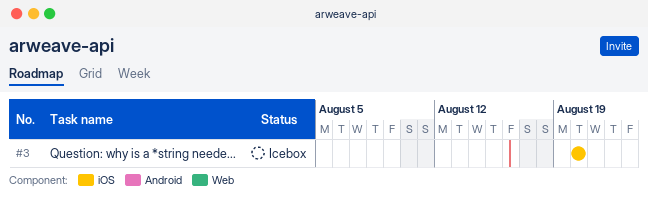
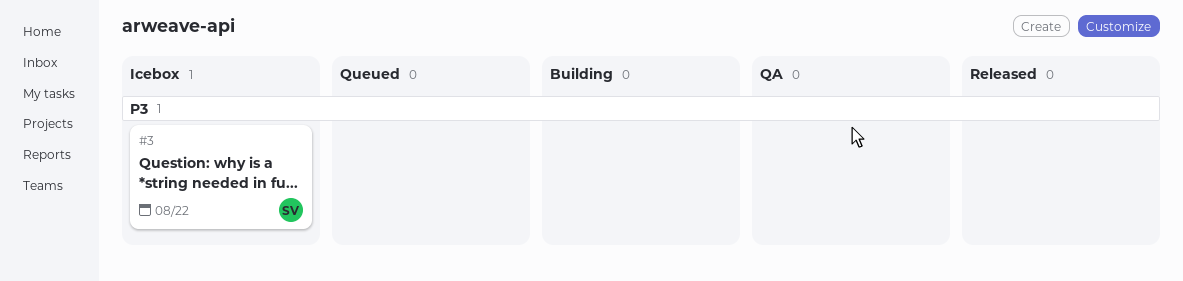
#3, due: Aug 20 -> Aug 22

